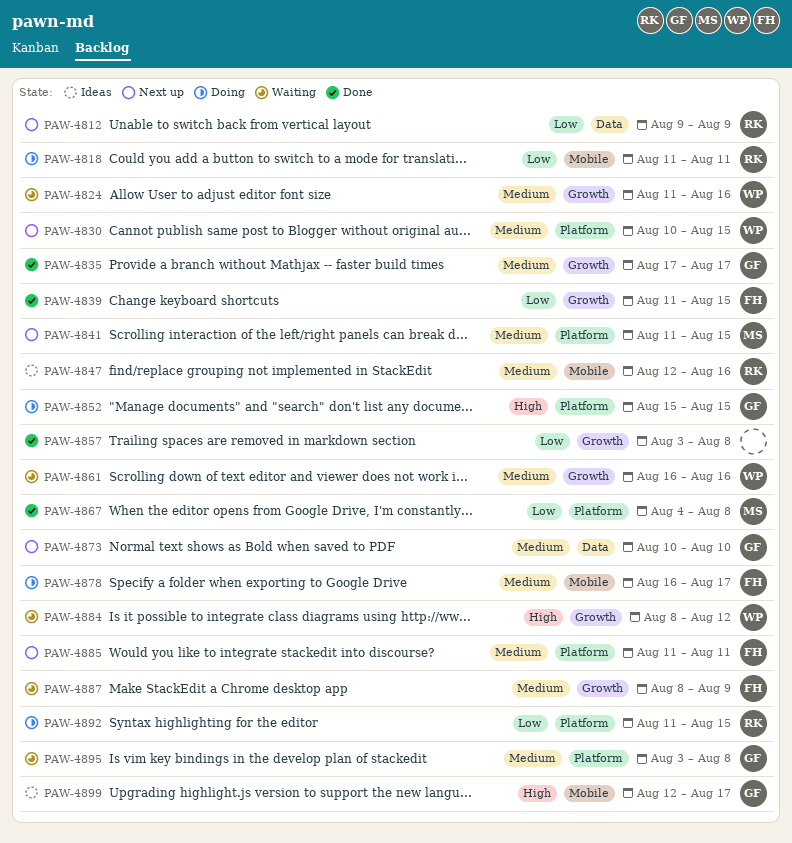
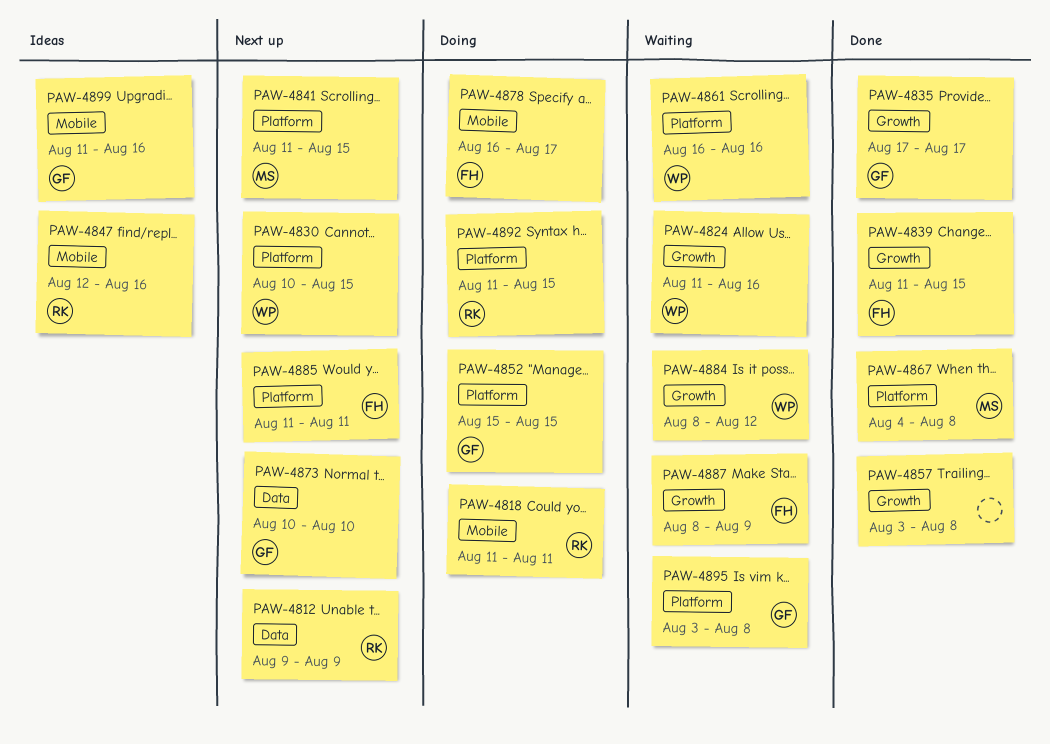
PAW-4861, label: Growth -> Platform
PAW-4899, start: Aug 12 -> Aug 11
PAW-4899, due: Aug 17 -> Aug 16

